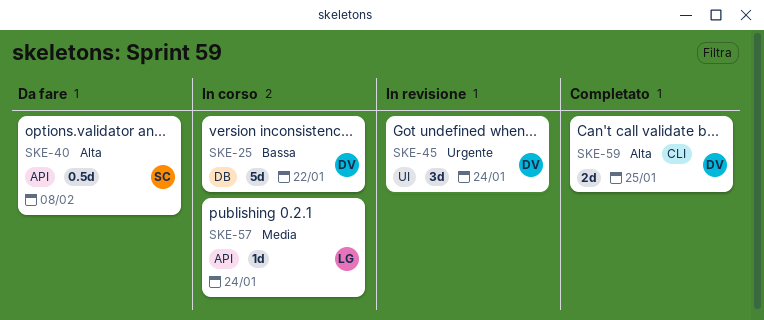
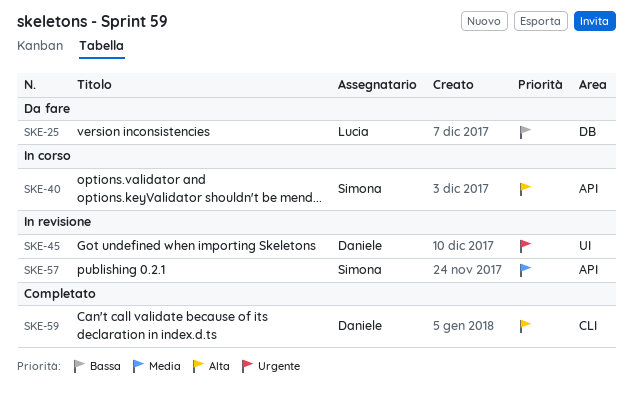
SKE-25, status: In corso -> Da fare
SKE-25, owner: Daniele -> Lucia
SKE-40, status: Da fare -> In corso
SKE-57, status: In corso -> In revisione
SKE-57, owner: Lucia -> Simona

